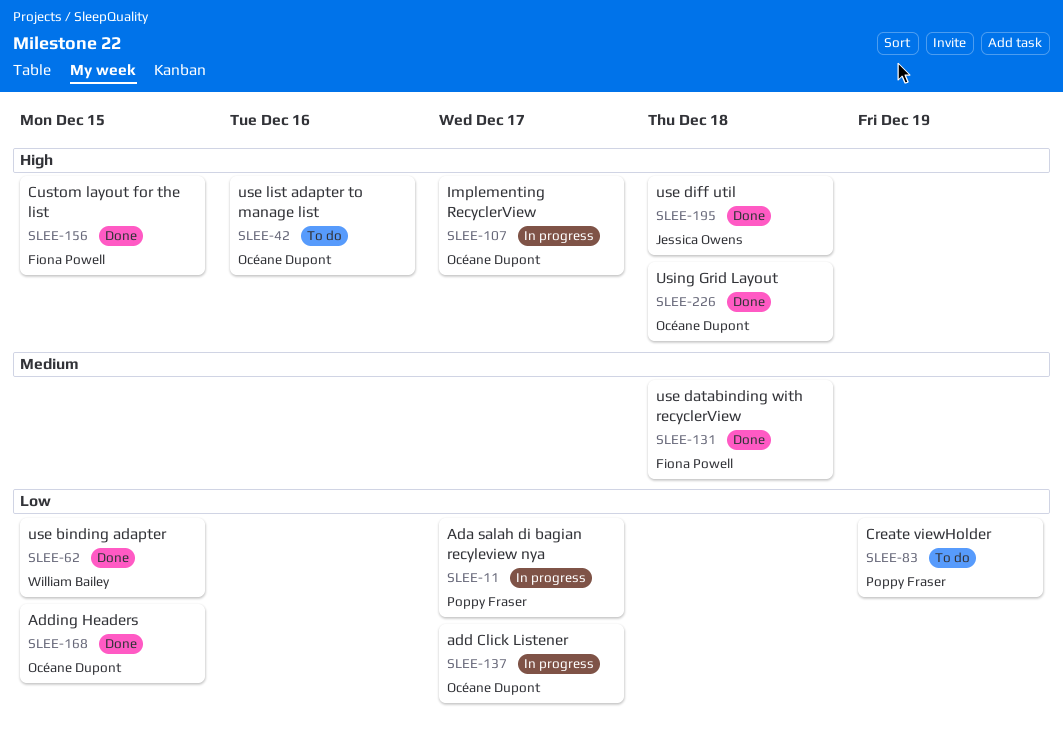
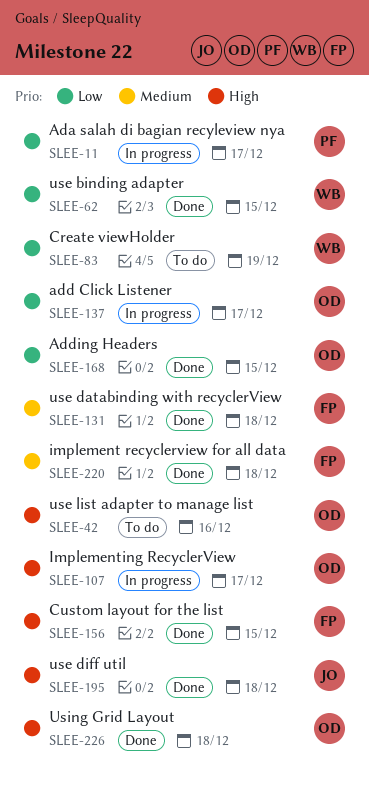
SLEE-83, owner: Poppy Fraser -> William Bailey
SLEE-220: none -> present

